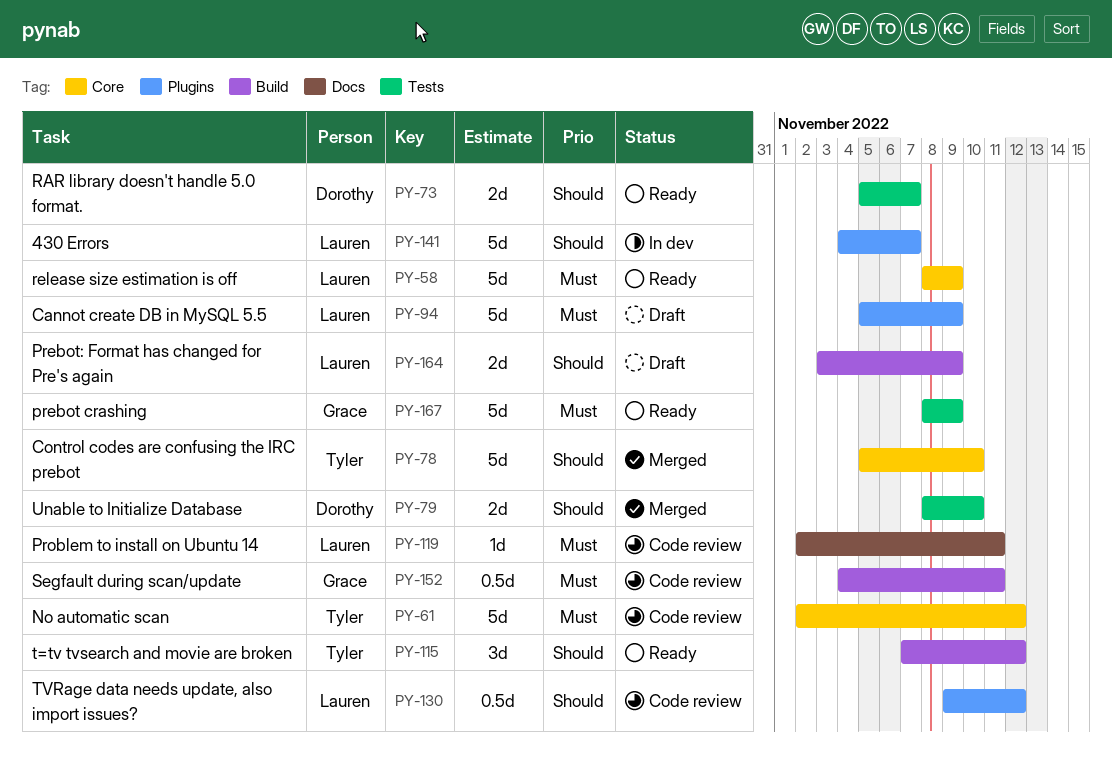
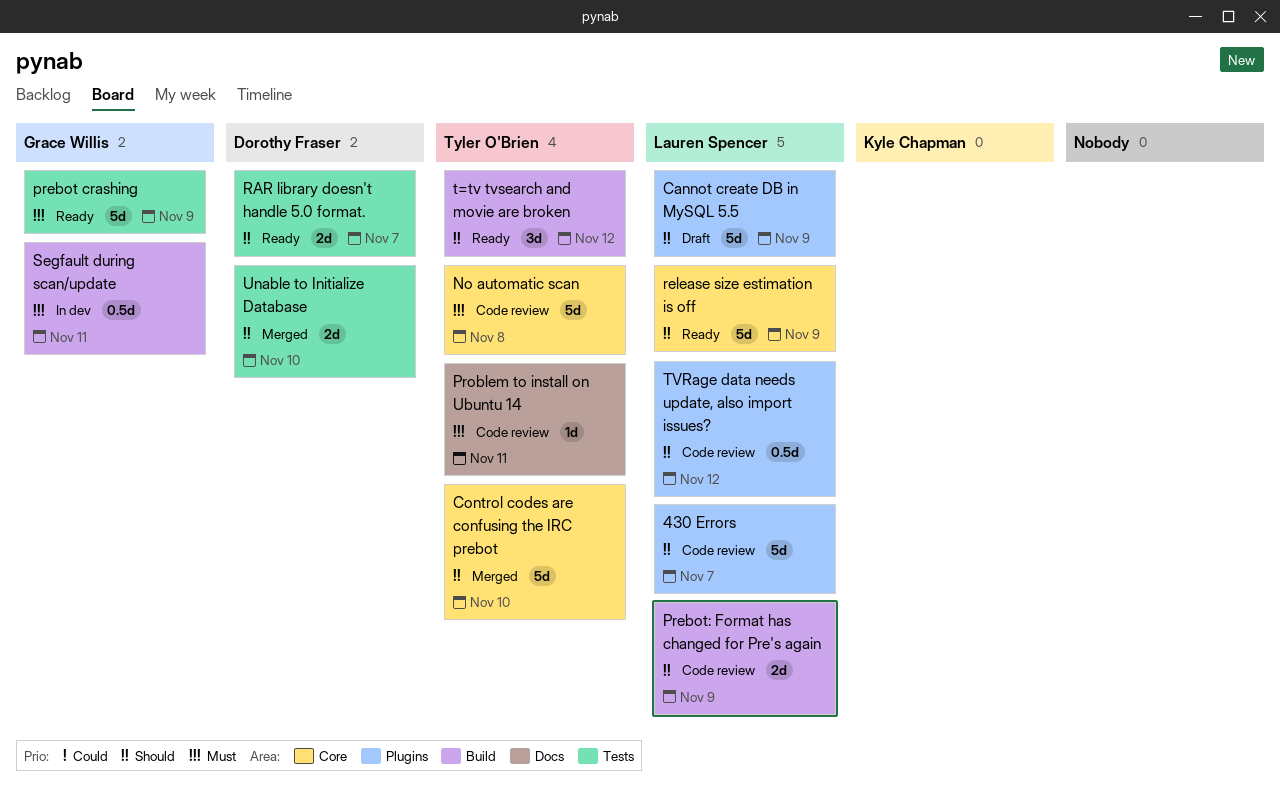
430 Errors, status: In dev -> Code review
Cannot create DB in MySQL 5.5, priority: Must -> Should
No automatic scan, due: Nov 12 -> Nov 8
Prebot: Format has changed for Pre's again, status: Draft -> Code review
Problem to install on Ubuntu 14, owner: Lauren Spencer -> Tyler O'Brien
release size estimation is off, priority: Must -> Should
Segfault during scan/update, status: Code review -> In dev

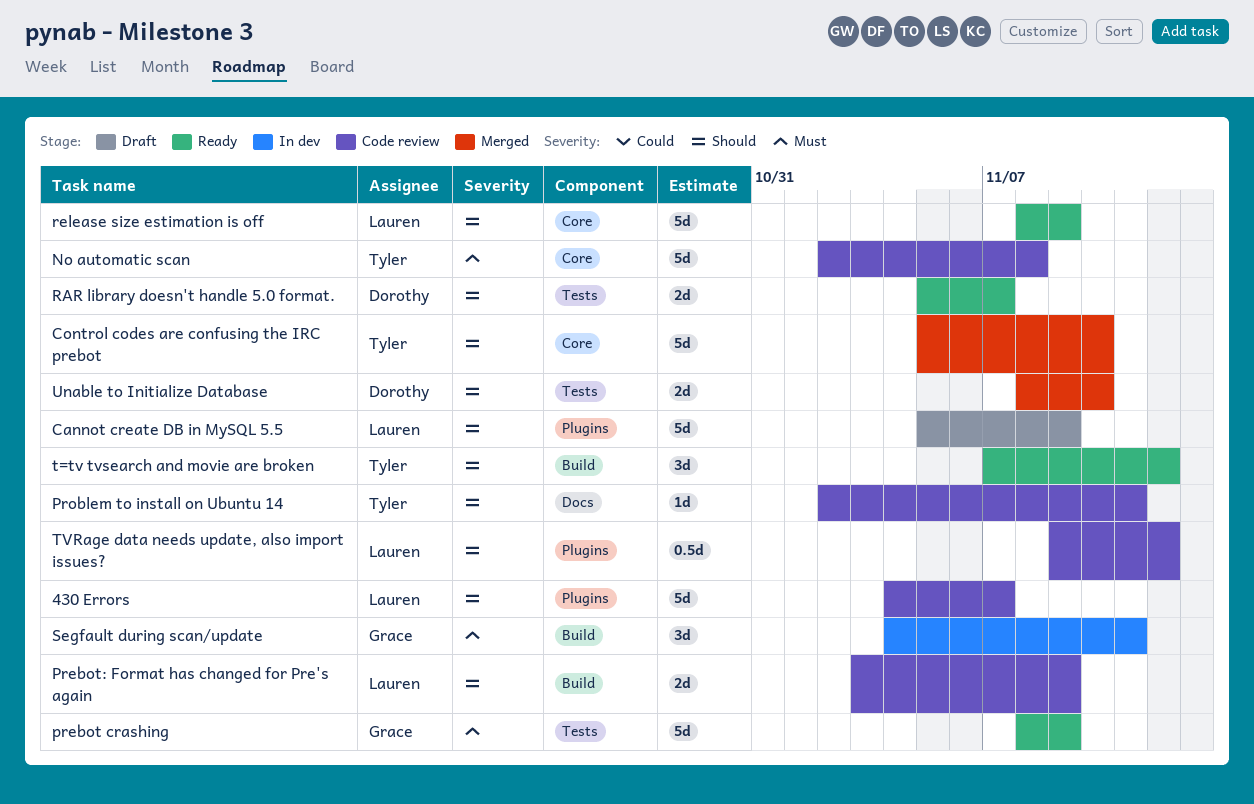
Problem to install on Ubuntu 14, priority: Must -> Should
Segfault during scan/update, estimate: 0.5d -> 3d

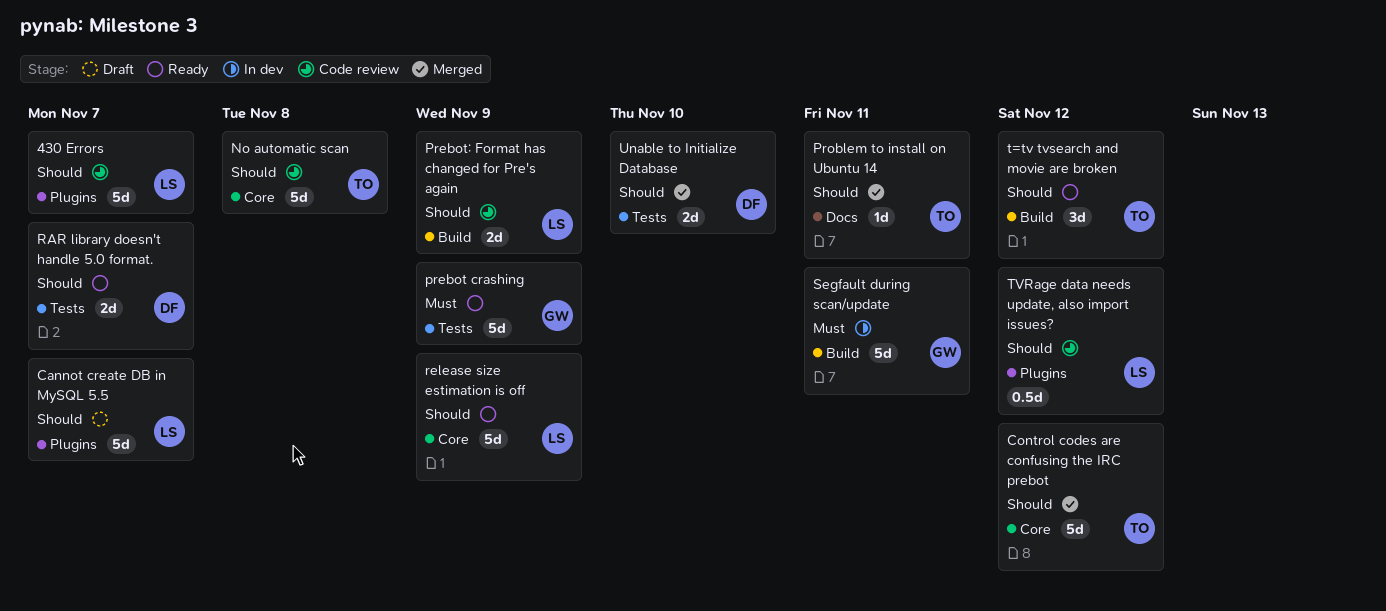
Cannot create DB in MySQL 5.5, due: Nov 9 -> Nov 7
Control codes are confusing the IRC prebot, due: Nov 10 -> Nov 12
No automatic scan, priority: Must -> Should
Problem to install on Ubuntu 14, status: Code review -> Merged
Segfault during scan/update, estimate: 3d -> 5d

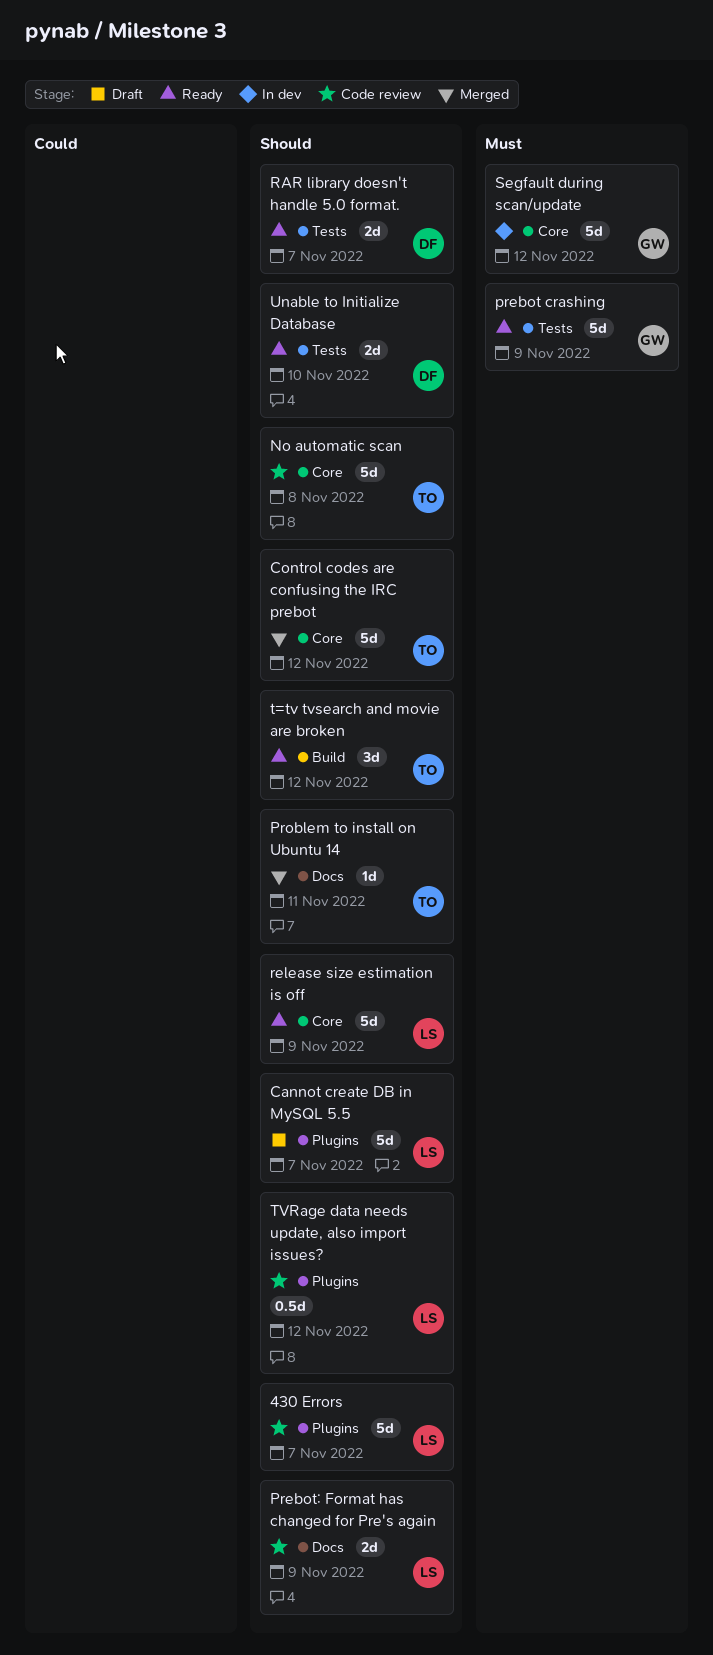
Prebot: Format has changed for Pre's again, label: Build -> Docs
Segfault during scan/update, label: Build -> Core
Segfault during scan/update, due: Nov 11 -> Nov 12
Unable to Initialize Database, status: Merged -> Ready

